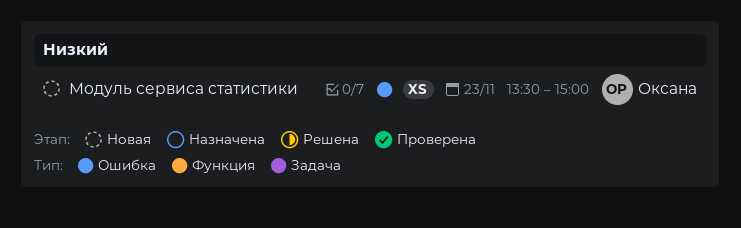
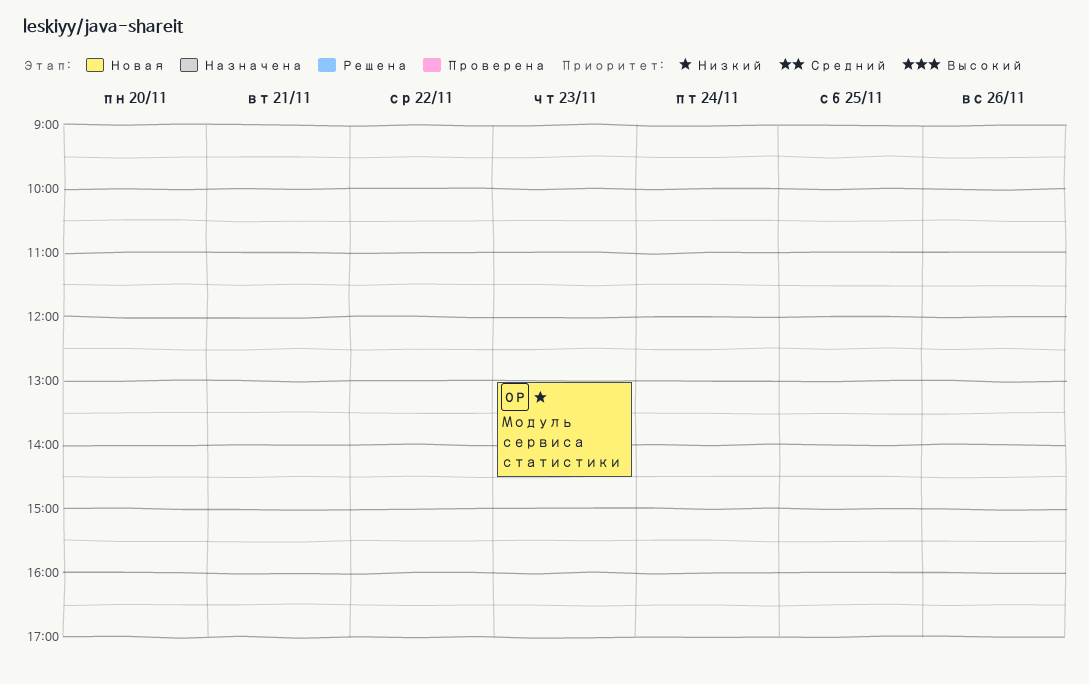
Модуль сервиса статистики, begins: 13:30 -> 13:00
Модуль сервиса статистики, ends: 15:00 -> 14:30

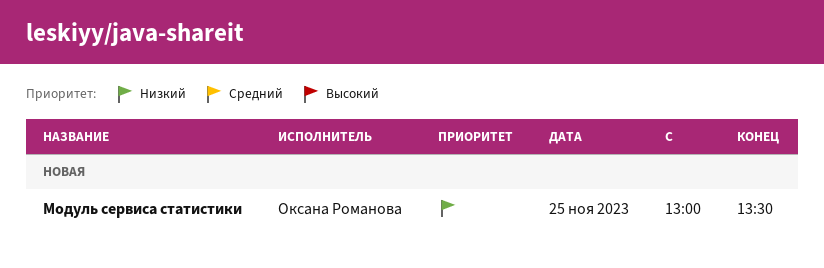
Модуль сервиса статистики, day: Nov 23 -> Nov 25
Модуль сервиса статистики, ends: 14:30 -> 13:30

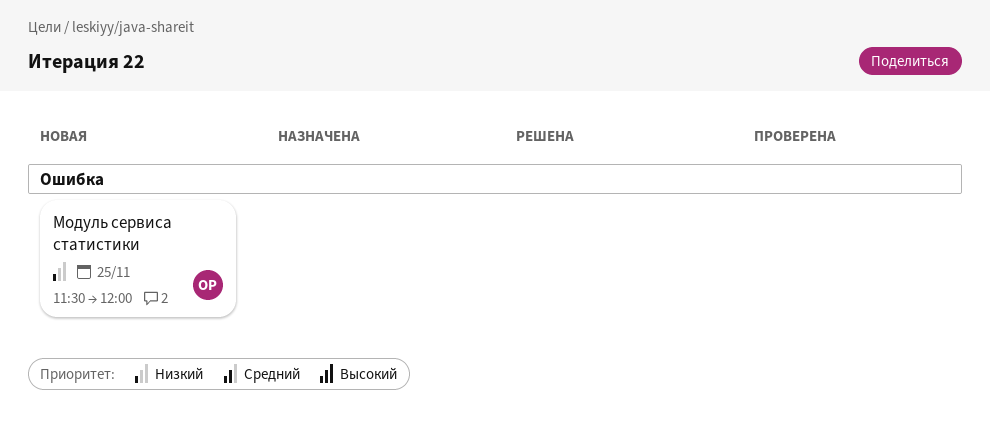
Модуль сервиса статистики, begins: 13:00 -> 11:30
Модуль сервиса статистики, ends: 13:30 -> 12:00

